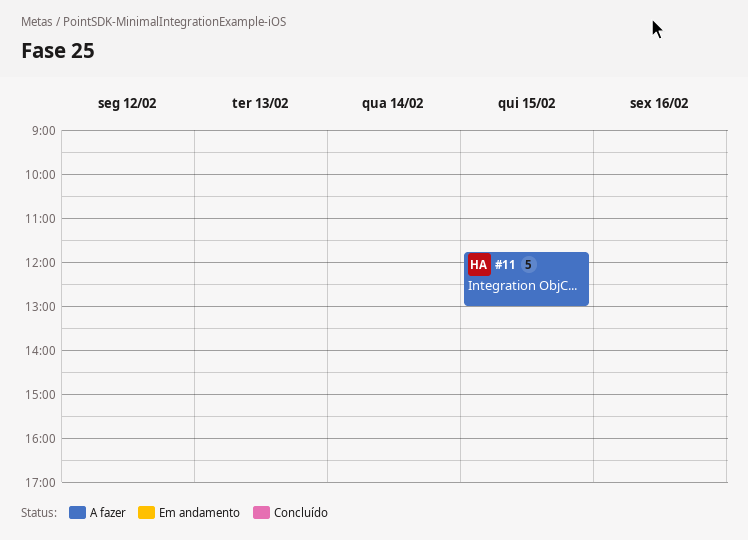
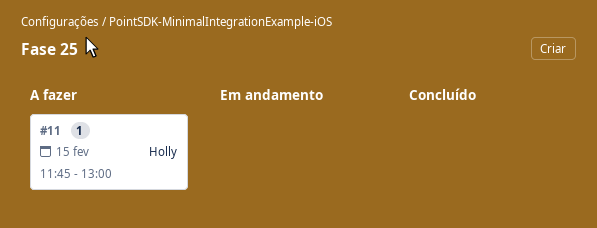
#11, estimate: 5 -> 1

